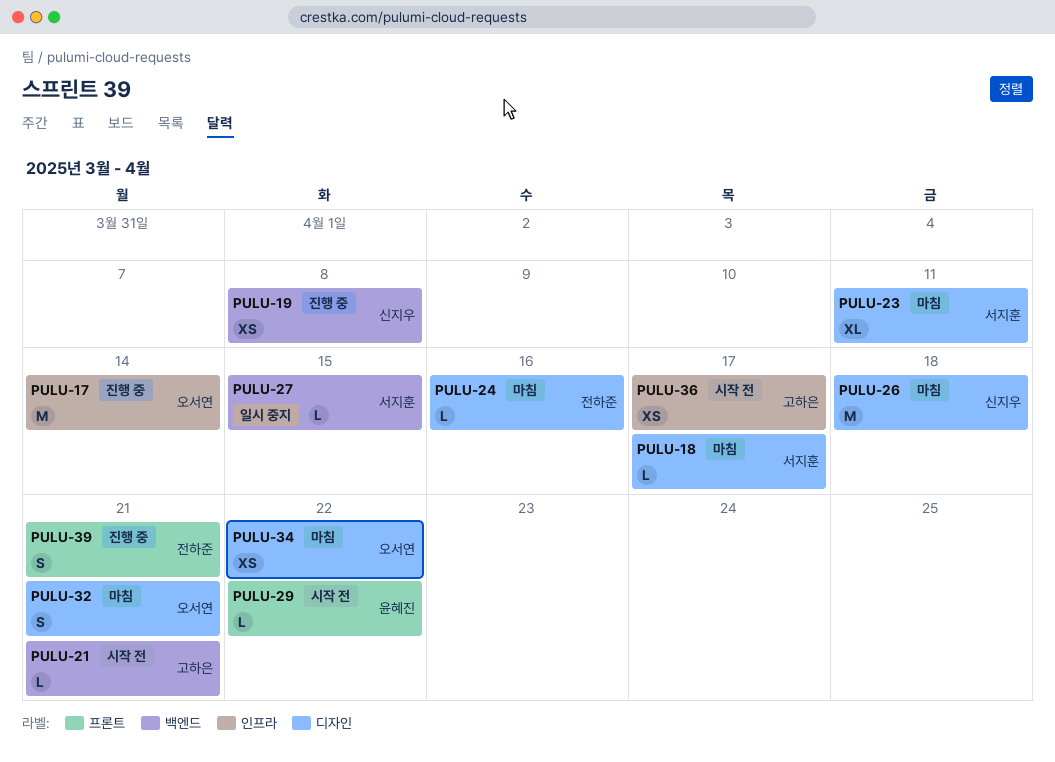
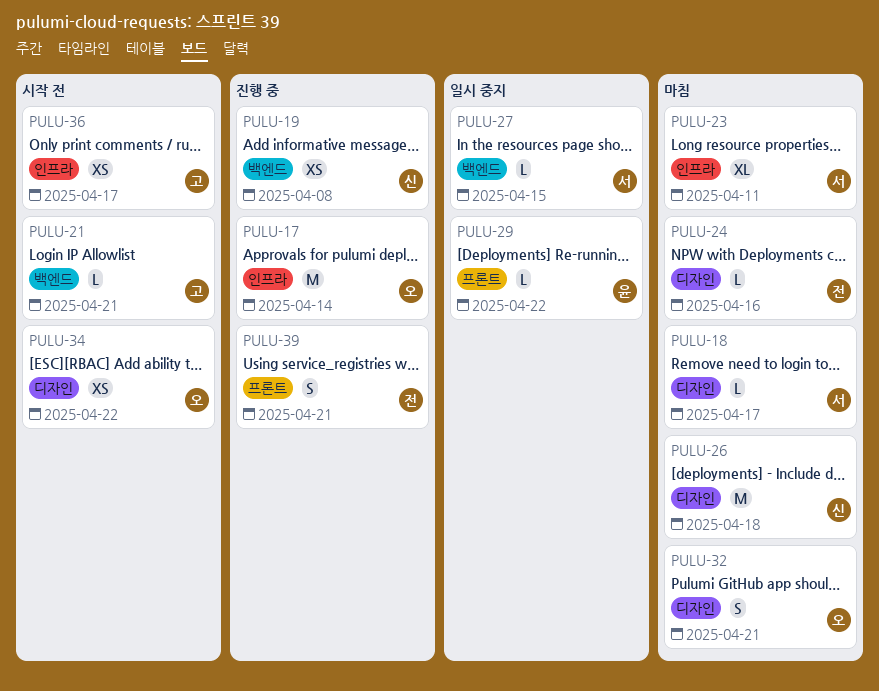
PULU-23, label: 디자인 -> 인프라
PULU-29, status: 시작 전 -> 일시 중지
PULU-34, status: 마침 -> 시작 전

